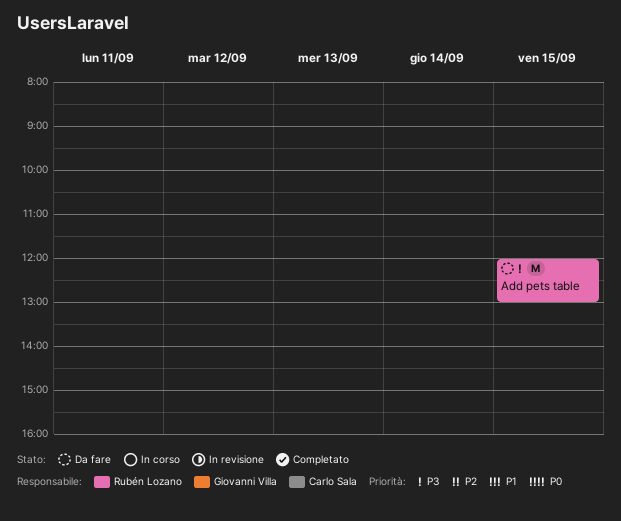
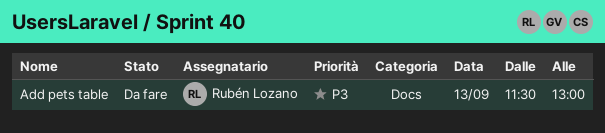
Add pets table, day: Sep 15 -> Sep 13
Add pets table, begins: 12:00 -> 11:30

